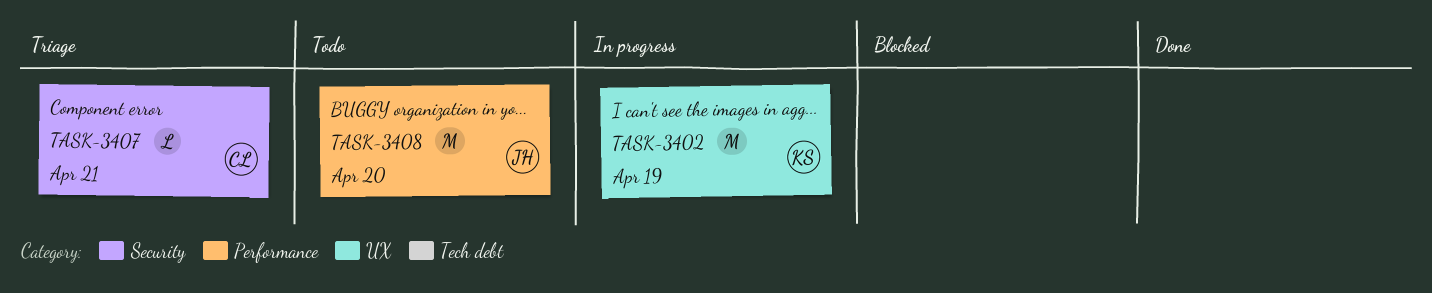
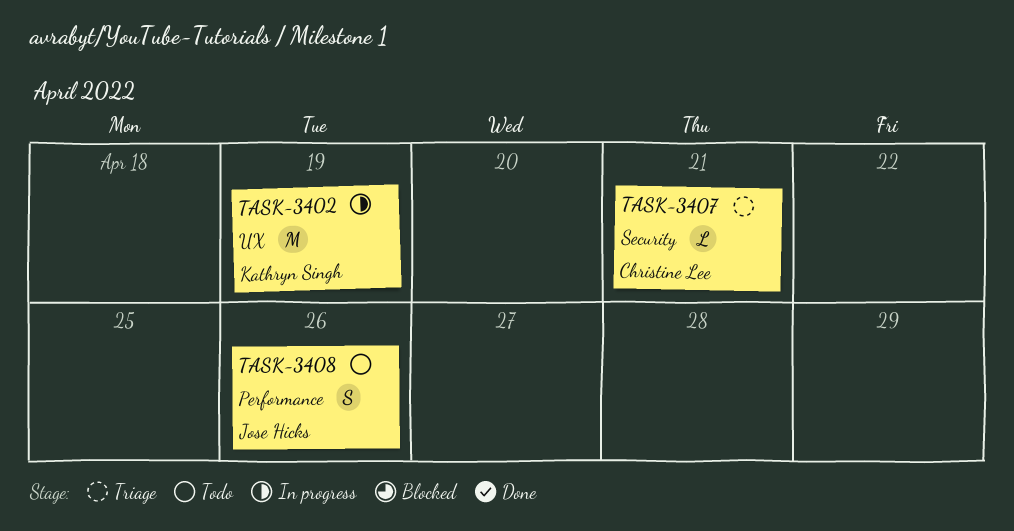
TASK-3408, estimate: M -> S
TASK-3408, due: Apr 20 -> Apr 26

